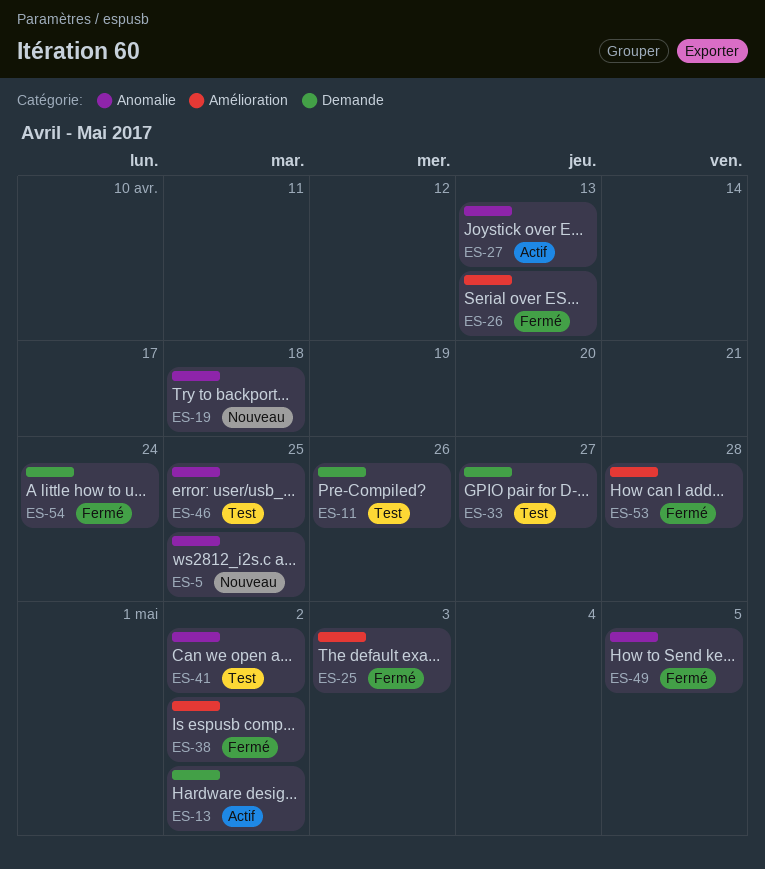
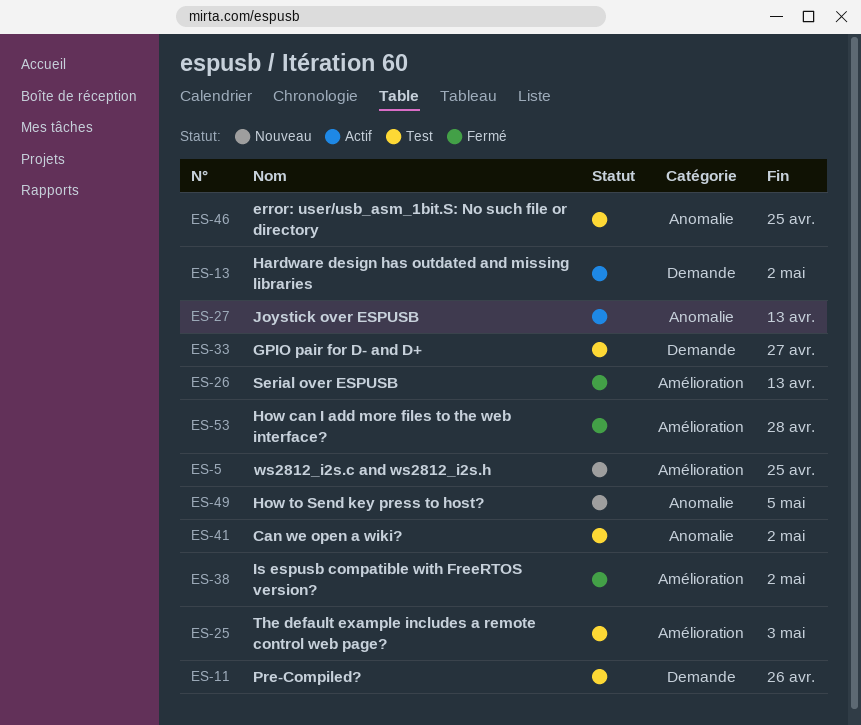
ES-5, label: Anomalie -> Amélioration
ES-19: present -> none
ES-25, status: Fermé -> Test
ES-49, status: Fermé -> Nouveau
ES-54: present -> none

